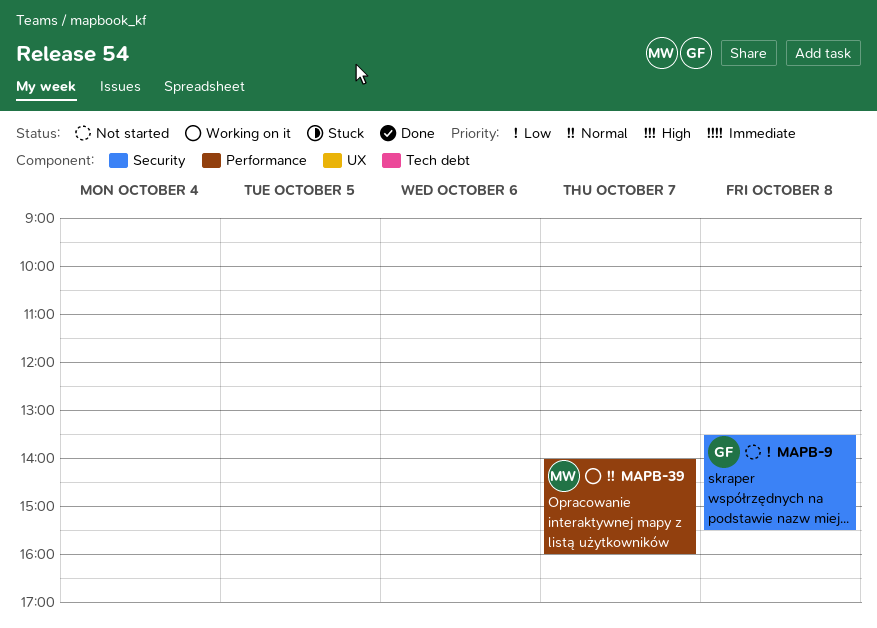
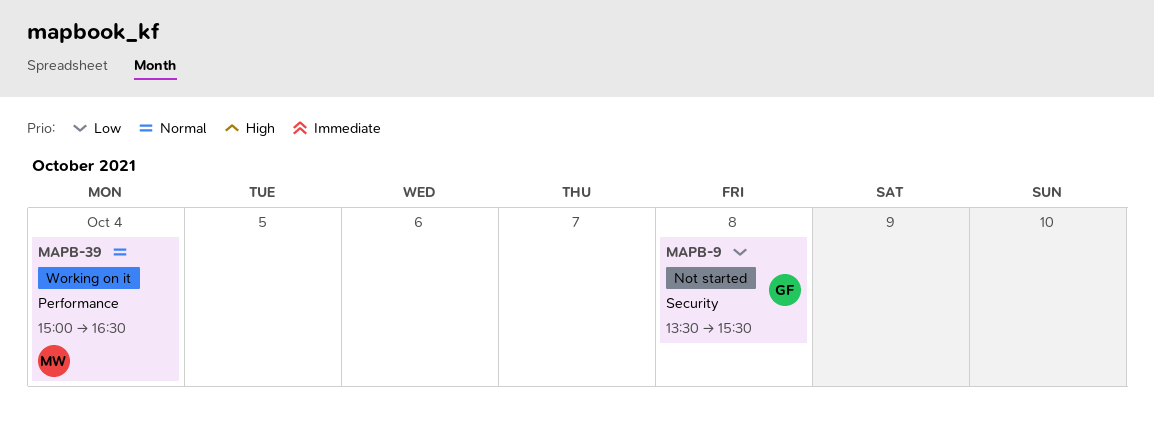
MAPB-39, day: Oct 7 -> Oct 4
MAPB-39, begins: 14:00 -> 15:00
MAPB-39, ends: 16:00 -> 16:30

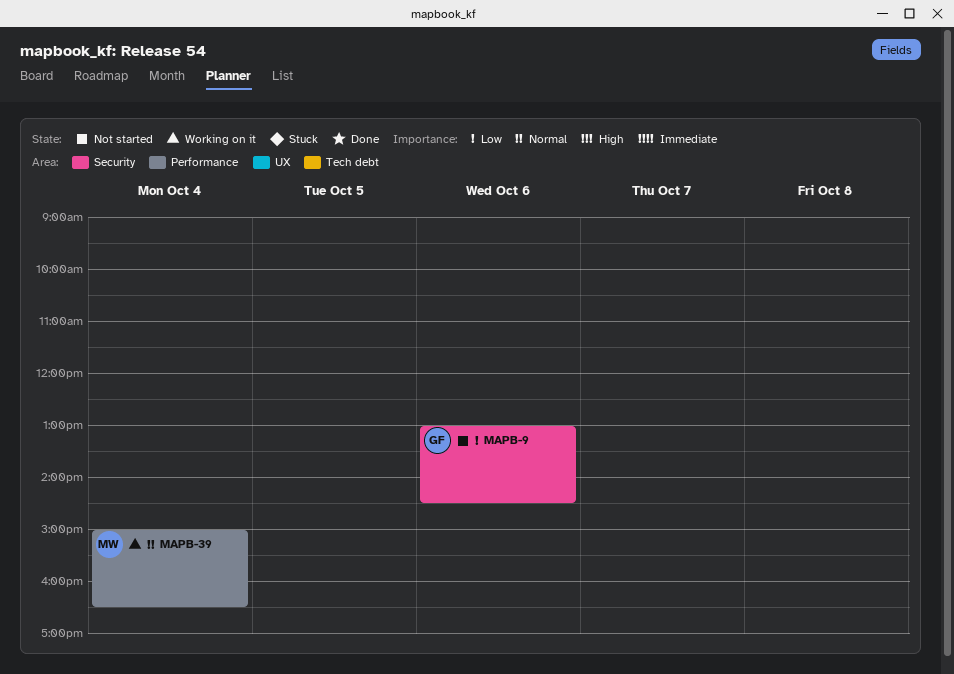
MAPB-9, day: Oct 8 -> Oct 6
MAPB-9, begins: 13:30 -> 13:00
MAPB-9, ends: 15:30 -> 14:30

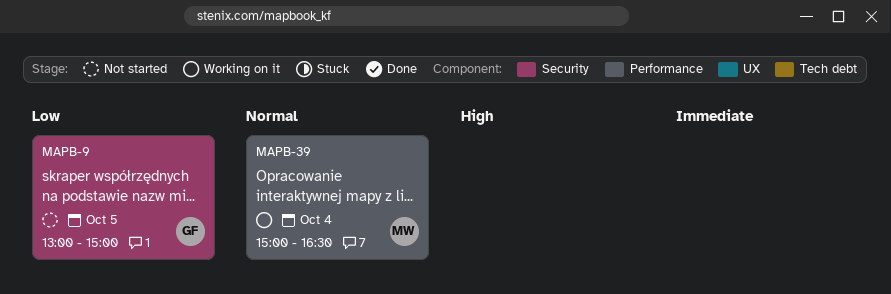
MAPB-9, day: Oct 6 -> Oct 5
MAPB-9, ends: 14:30 -> 15:00

